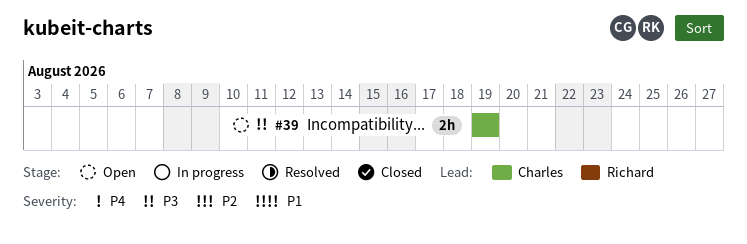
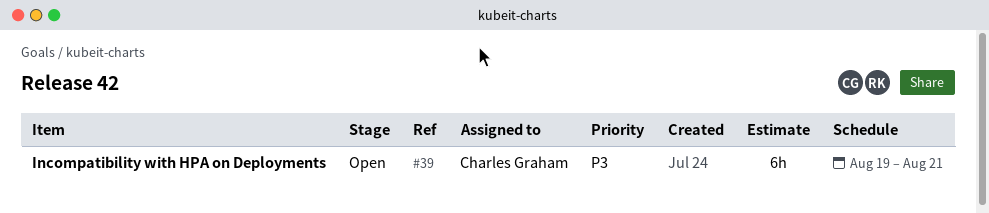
#39, estimate: 2h -> 6h
#39, due: Aug 19 -> Aug 21

